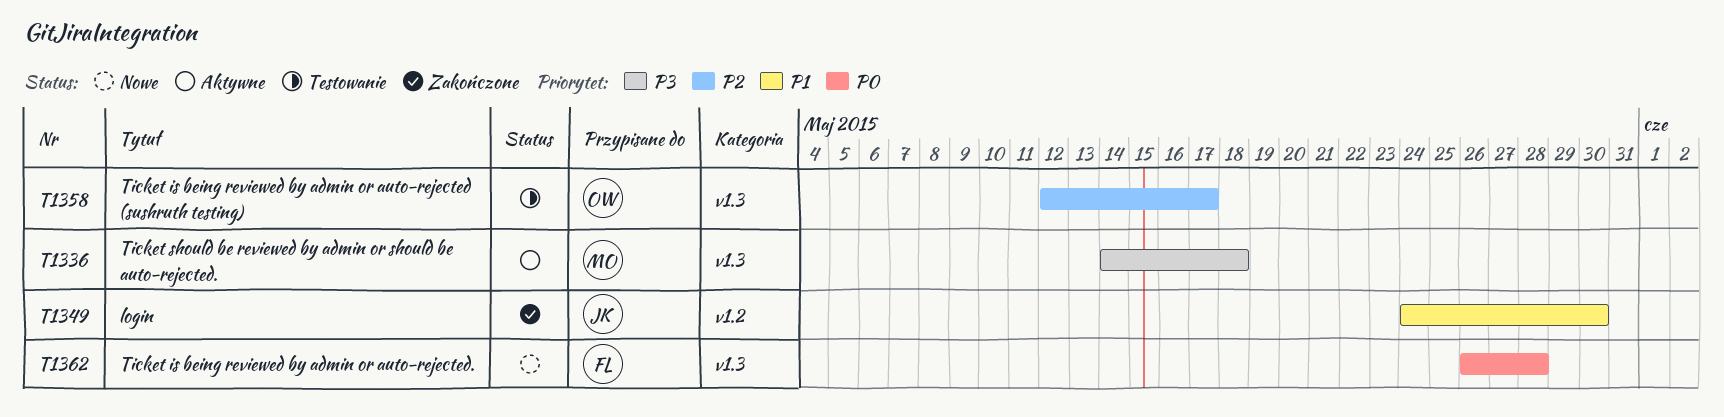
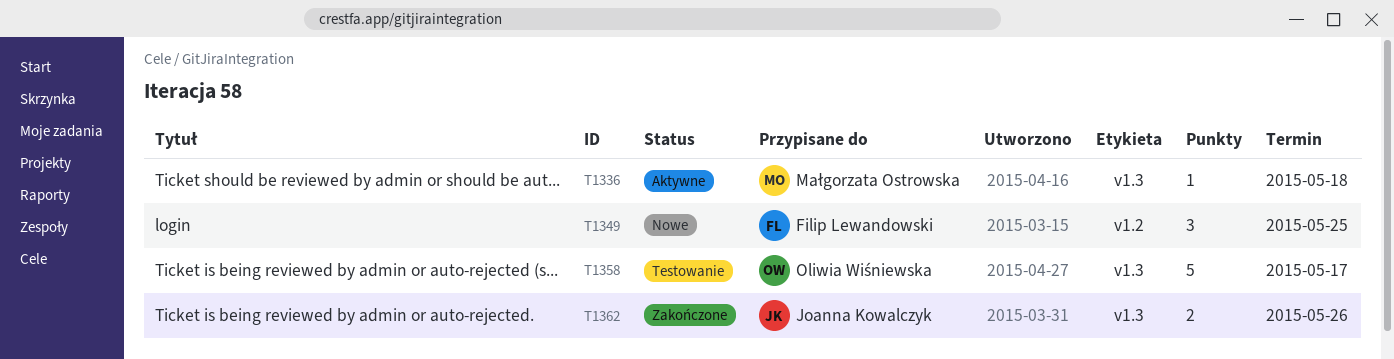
T1349, status: Zakończone -> Nowe
T1349, owner: Joanna Kowalczyk -> Filip Lewandowski
T1349, due: May 30 -> May 25
T1362, status: Nowe -> Zakończone
T1362, owner: Filip Lewandowski -> Joanna Kowalczyk
T1362, due: May 28 -> May 26

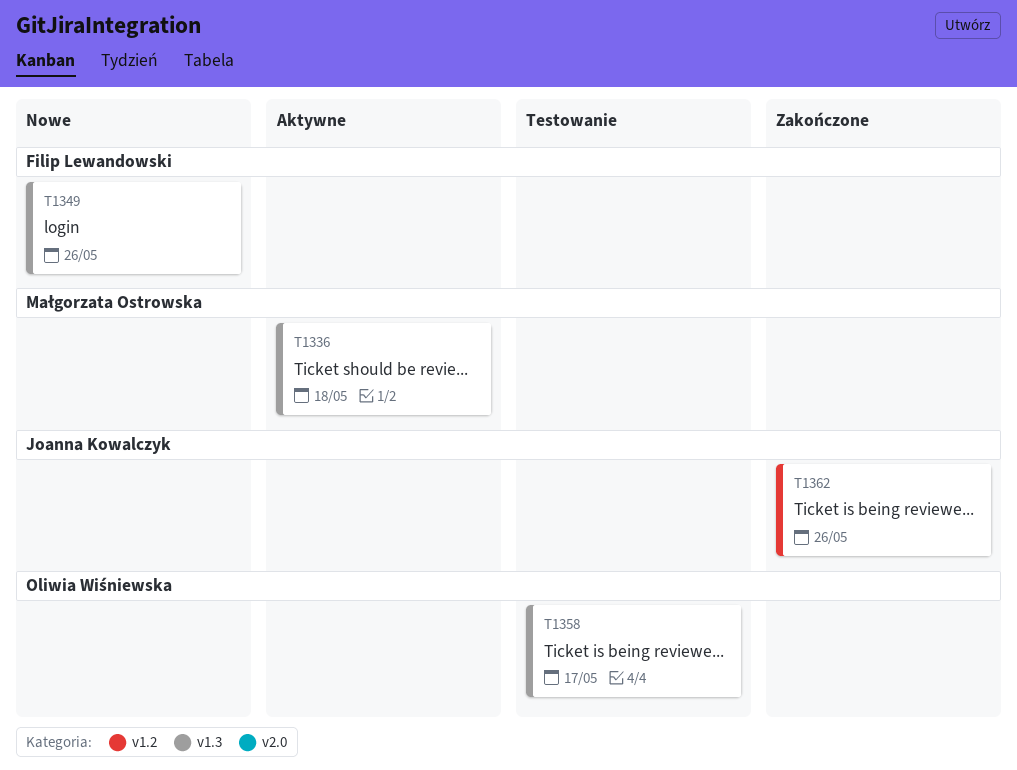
T1349, label: v1.2 -> v1.3
T1349, due: May 25 -> May 26
T1362, label: v1.3 -> v1.2

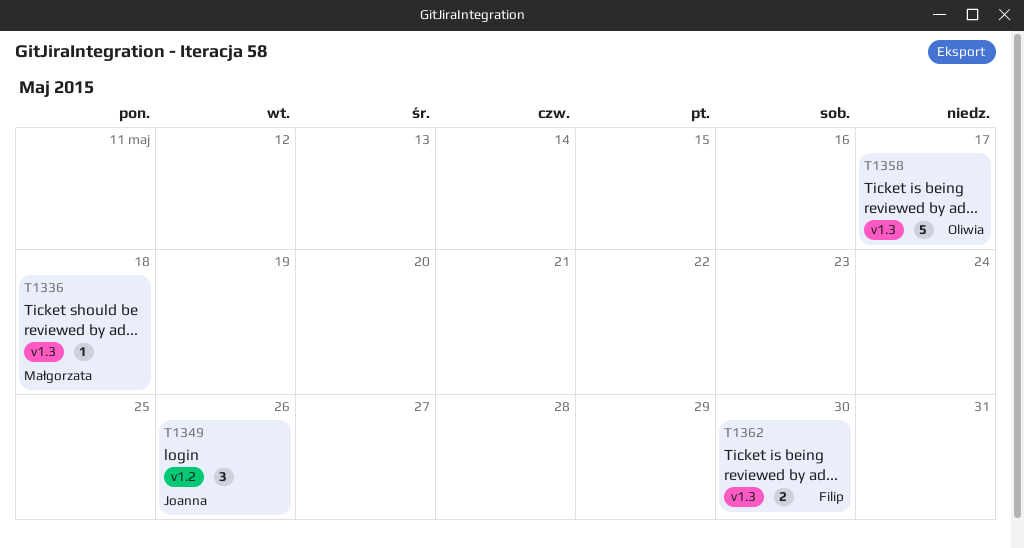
T1349, owner: Filip Lewandowski -> Joanna Kowalczyk
T1349, label: v1.3 -> v1.2
T1362, owner: Joanna Kowalczyk -> Filip Lewandowski
T1362, label: v1.2 -> v1.3
T1362, due: May 26 -> May 30

